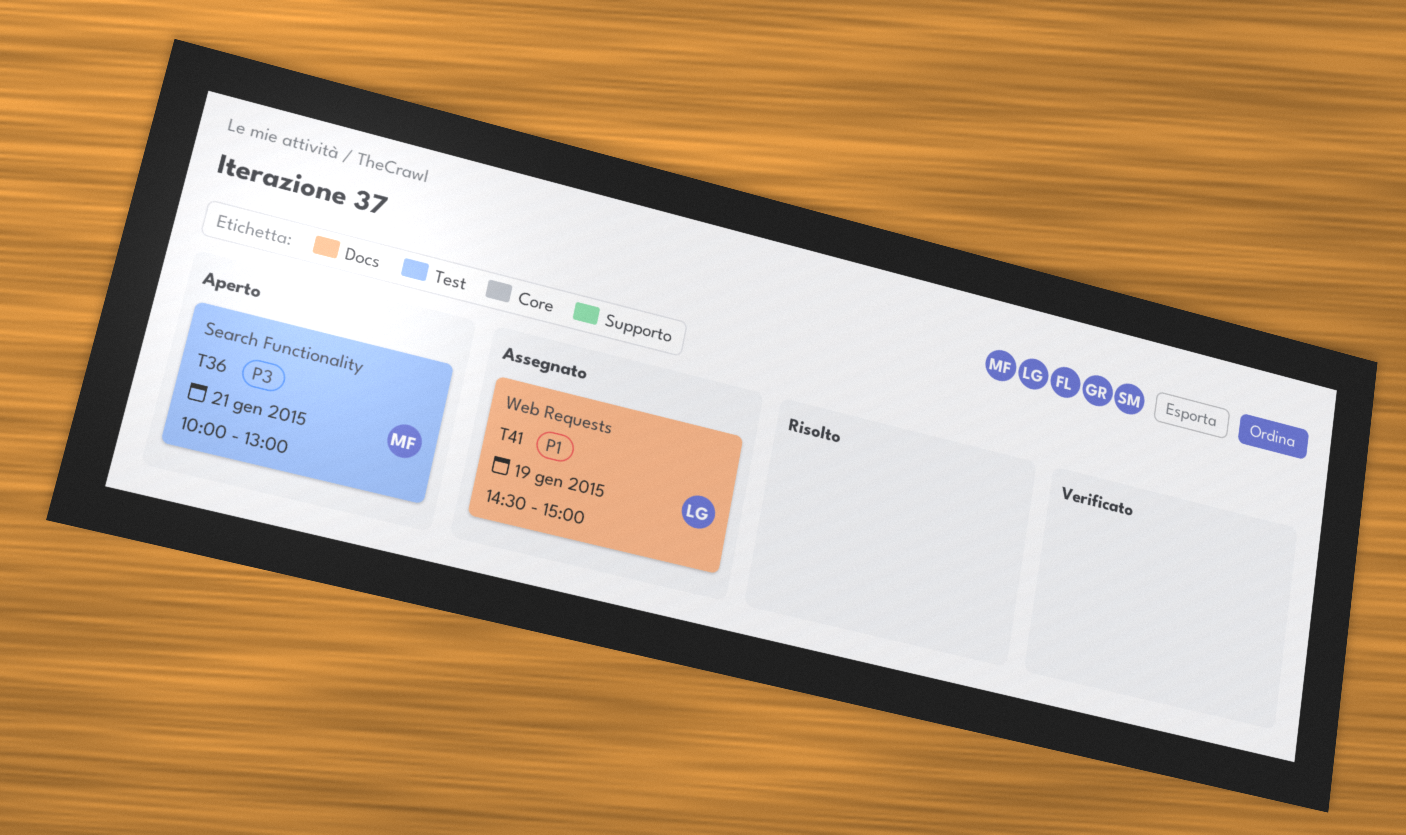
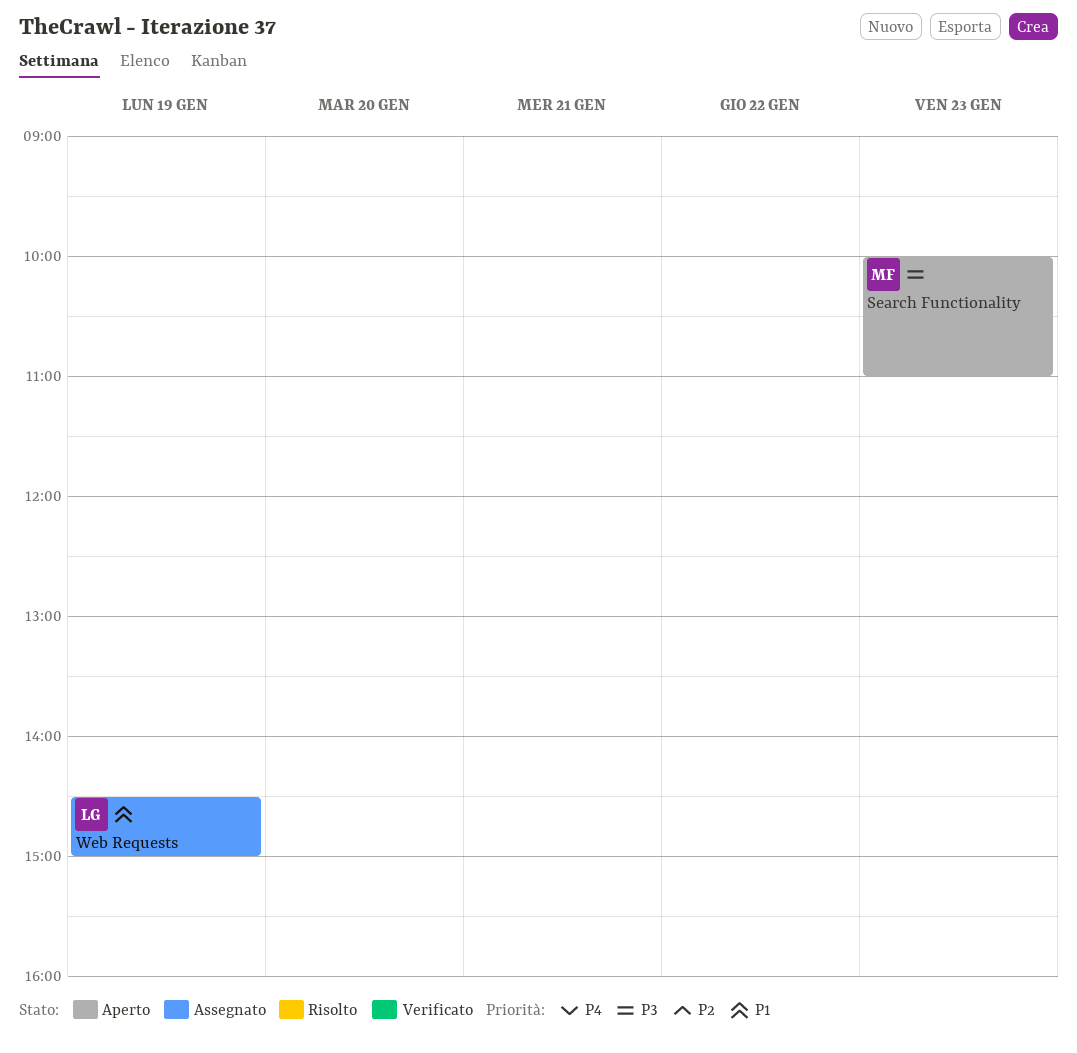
Search Functionality, day: Jan 21 -> Jan 23
Search Functionality, ends: 13:00 -> 11:00

